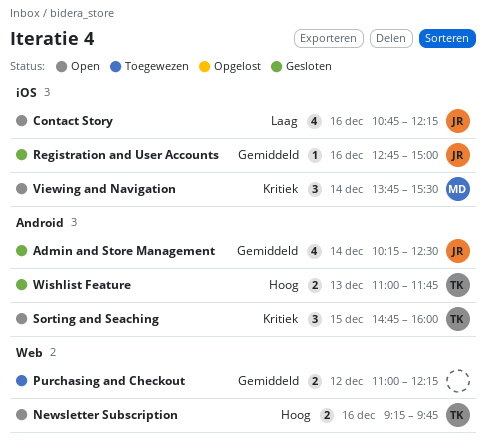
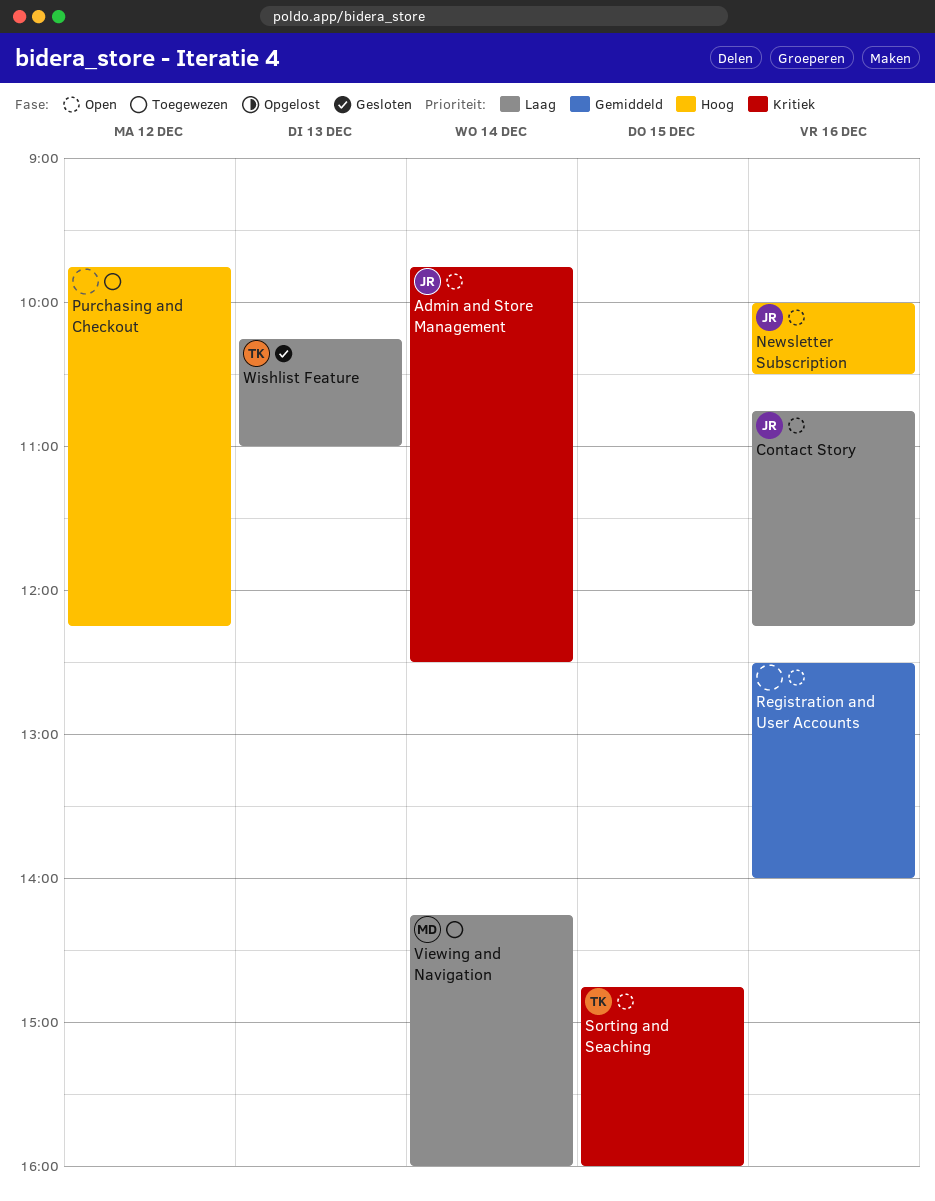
Admin and Store Management, status: Gesloten -> Open
Admin and Store Management, priority: Gemiddeld -> Kritiek
Admin and Store Management, begins: 10:15 -> 09:45
Newsletter Subscription, owner: TK -> JR
Newsletter Subscription, begins: 09:15 -> 10:00
Newsletter Subscription, ends: 09:45 -> 10:30
Purchasing and Checkout, priority: Gemiddeld -> Hoog
Purchasing and Checkout, begins: 11:00 -> 09:45
Registration and User Accounts, status: Gesloten -> Open
Registration and User Accounts, owner: JR -> none
Registration and User Accounts, begins: 12:45 -> 12:30
Registration and User Accounts, ends: 15:00 -> 14:00
Viewing and Navigation, status: Open -> Toegewezen
Viewing and Navigation, priority: Kritiek -> Laag
Viewing and Navigation, begins: 13:45 -> 14:15
Viewing and Navigation, ends: 15:30 -> 16:00
Wishlist Feature, priority: Hoog -> Laag
Wishlist Feature, begins: 11:00 -> 10:15
Wishlist Feature, ends: 11:45 -> 11:00

